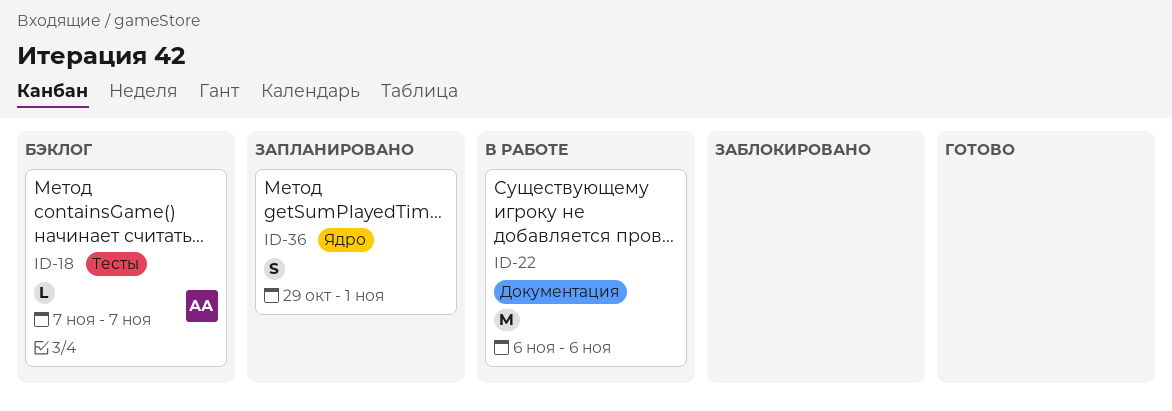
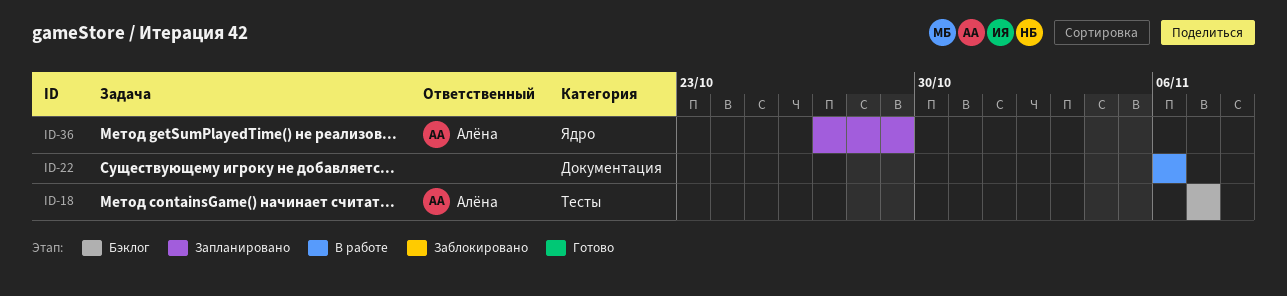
ID-36, owner: none -> Алёна
ID-36, start: Oct 29 -> Oct 27
ID-36, due: Nov 1 -> Oct 29

